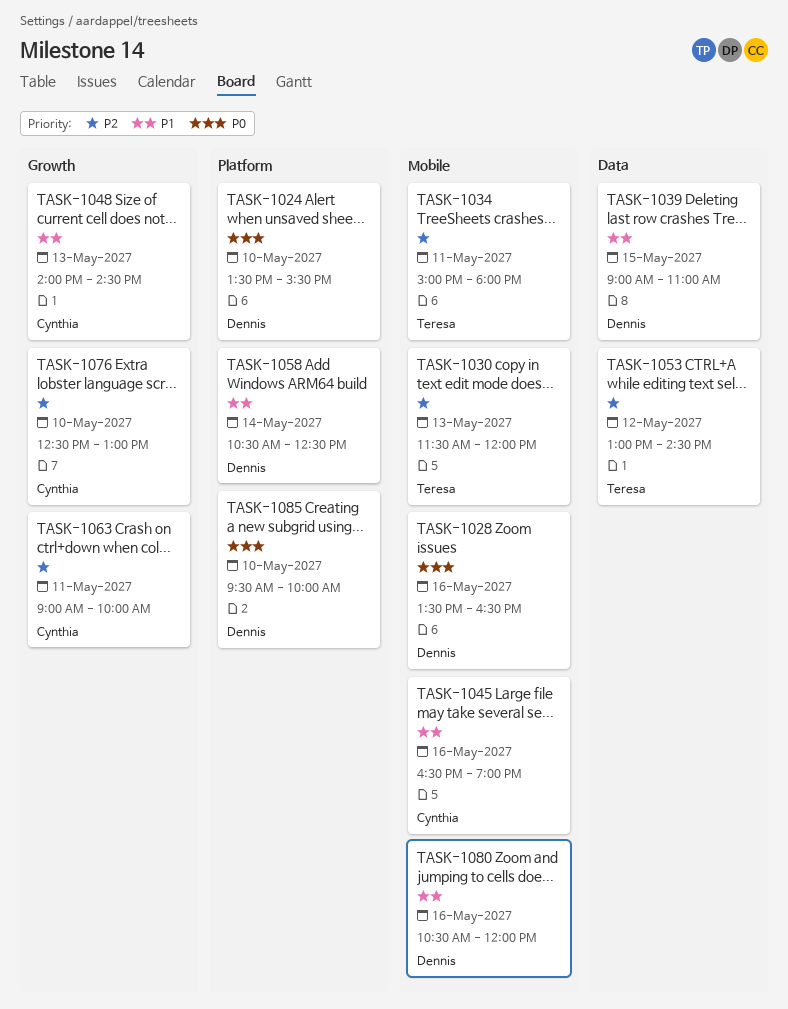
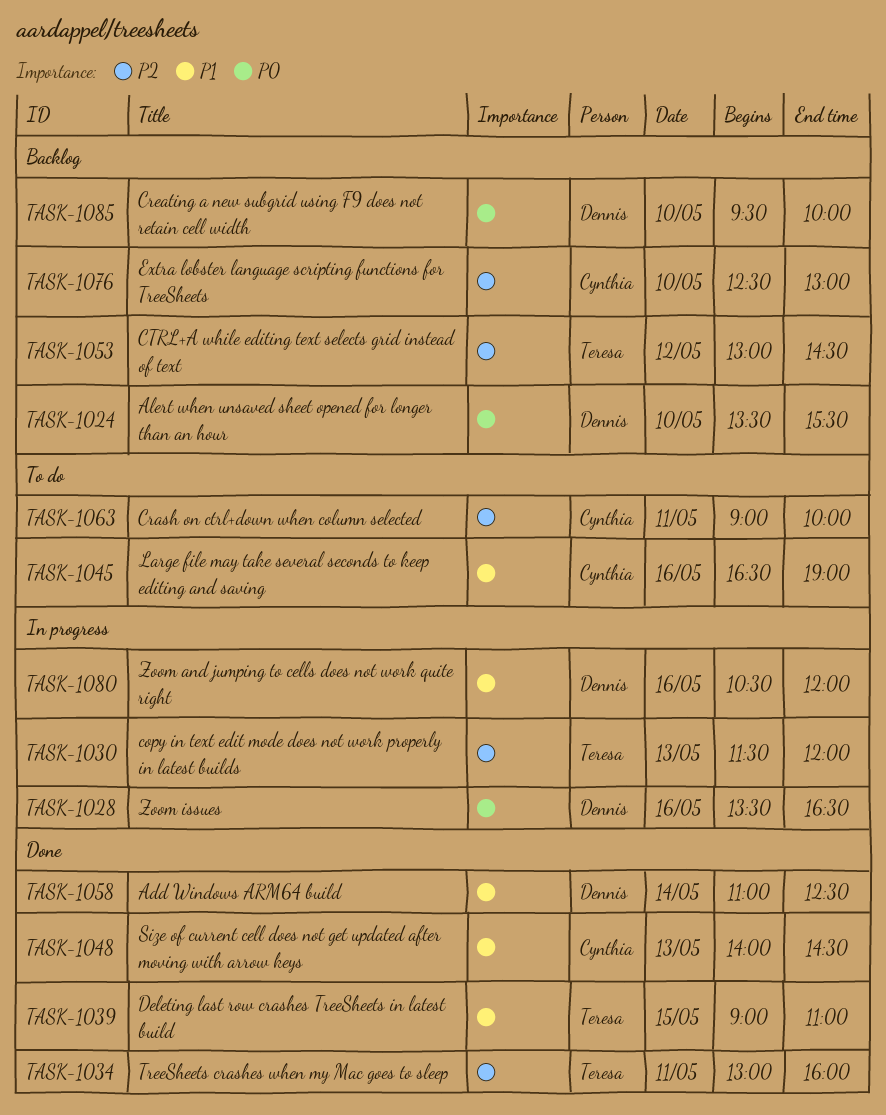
TASK-1034, begins: 15:00 -> 13:00
TASK-1034, ends: 18:00 -> 16:00
TASK-1039, owner: Dennis -> Teresa
TASK-1058, begins: 10:30 -> 11:00

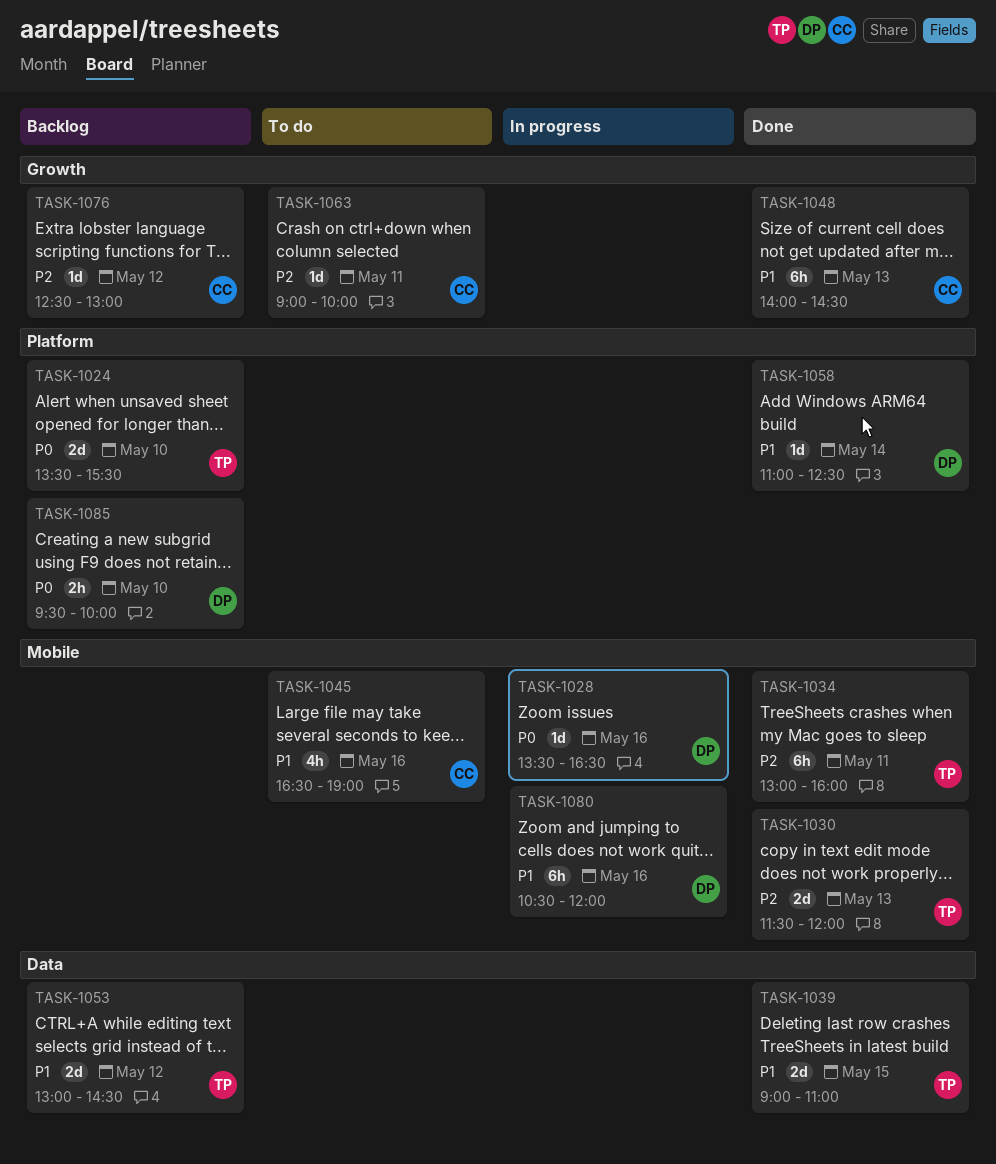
TASK-1024, owner: Dennis -> Teresa
TASK-1030, status: In progress -> Done
TASK-1053, priority: P2 -> P1
TASK-1076, day: May 10 -> May 12

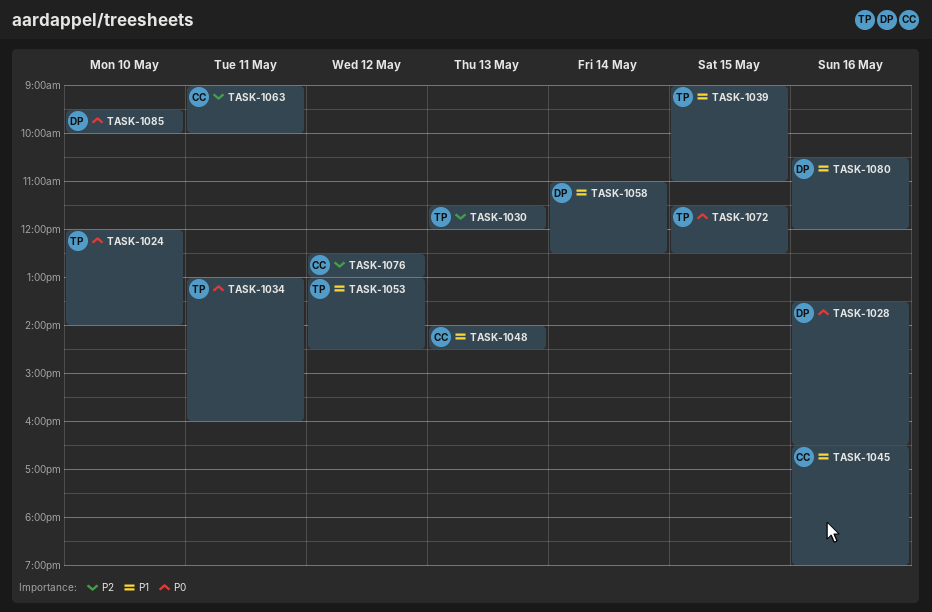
TASK-1024, begins: 13:30 -> 12:00
TASK-1024, ends: 15:30 -> 14:00
TASK-1034, priority: P2 -> P0
TASK-1072: none -> present

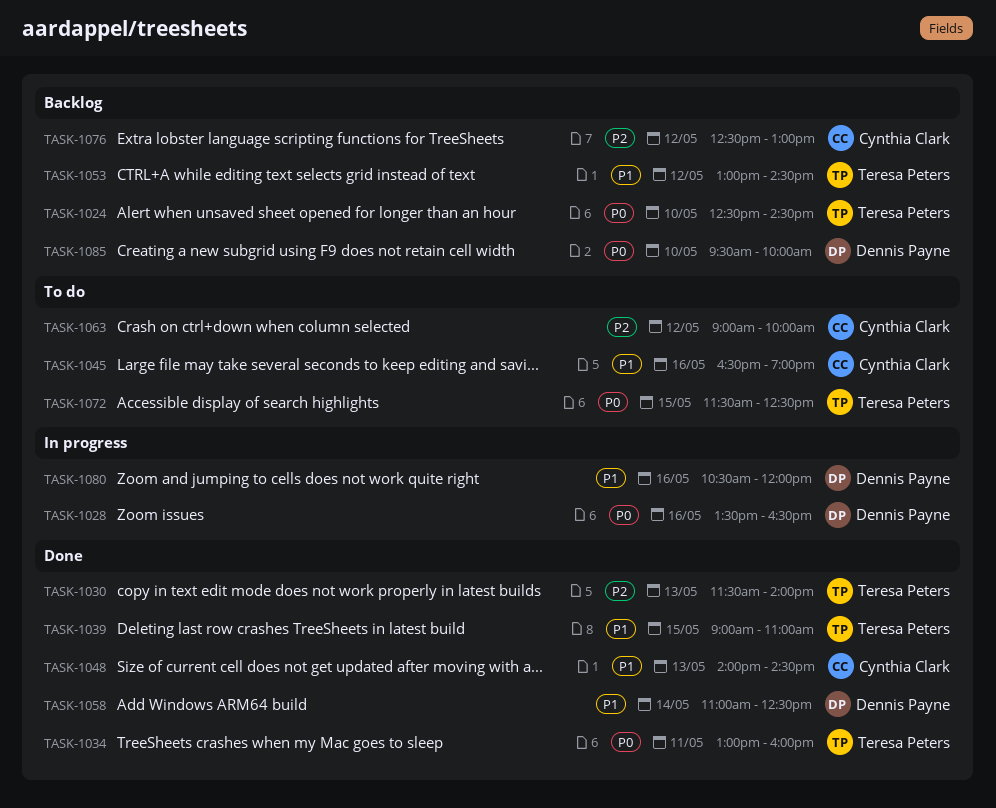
TASK-1024, begins: 12:00 -> 12:30
TASK-1024, ends: 14:00 -> 14:30
TASK-1030, ends: 12:00 -> 14:00
TASK-1063, day: May 11 -> May 12

